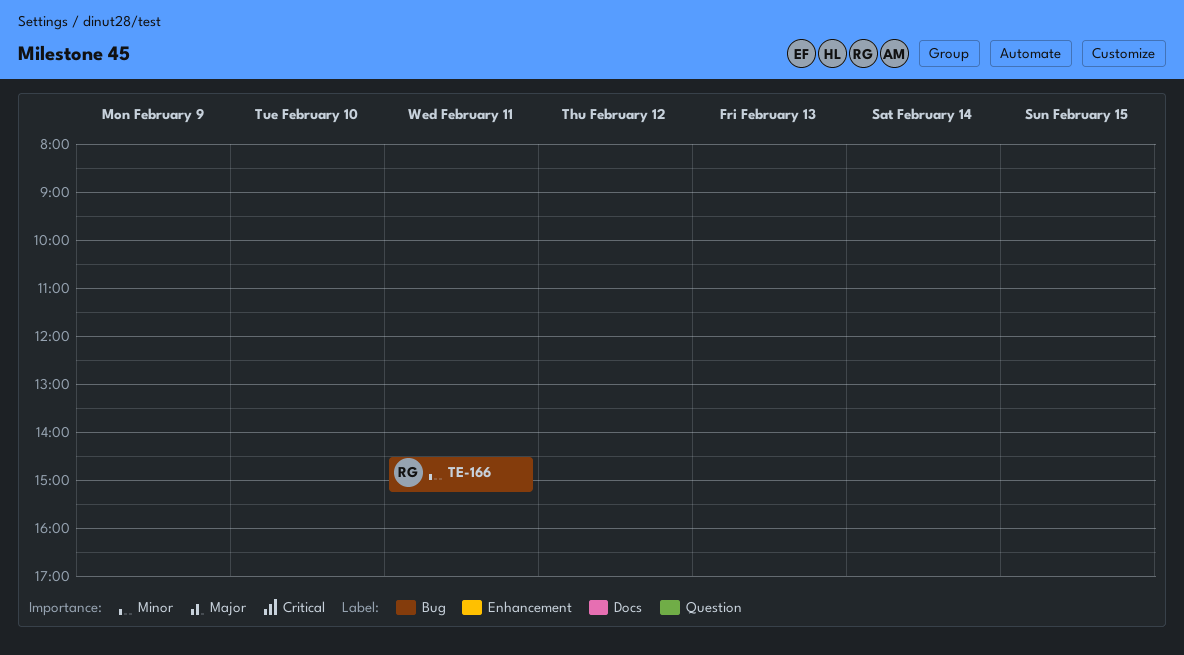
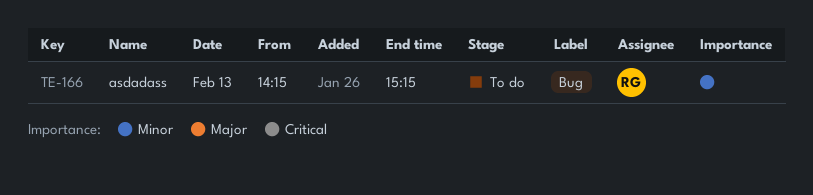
TE-166, day: Feb 11 -> Feb 13
TE-166, begins: 14:30 -> 14:15

